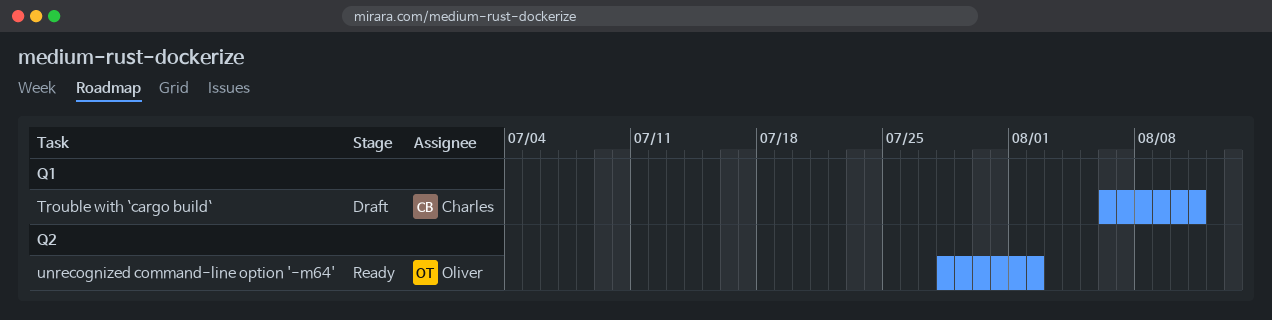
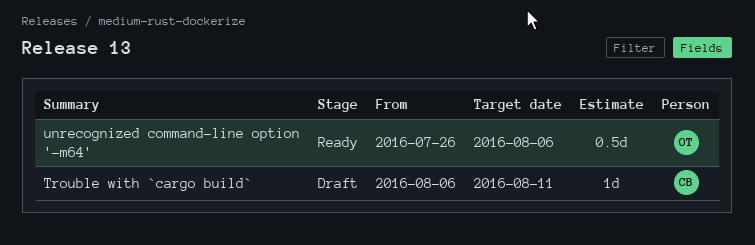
unrecognized command-line option '-m64', start: Jul 28 -> Jul 26
unrecognized command-line option '-m64', due: Aug 2 -> Aug 6

